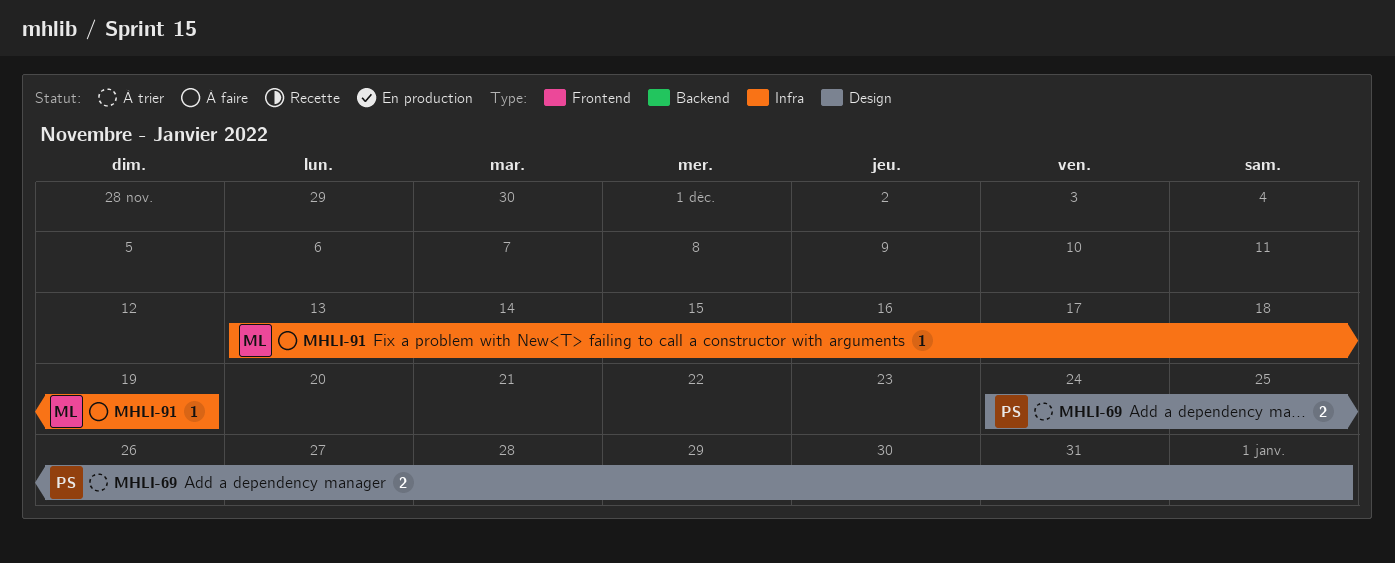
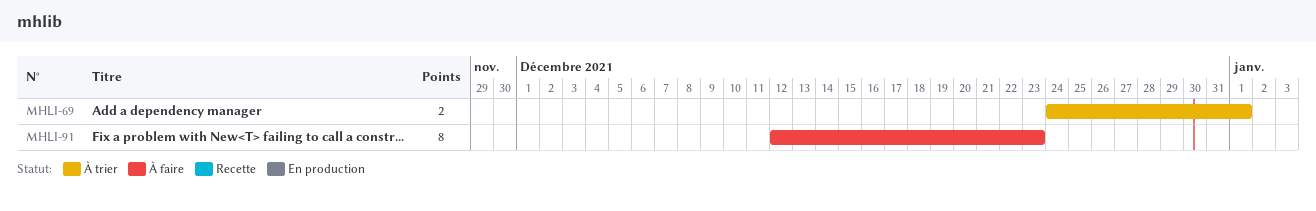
MHLI-91, estimate: 1 -> 8
MHLI-91, start: Dec 13 -> Dec 12
MHLI-91, due: Dec 19 -> Dec 23

